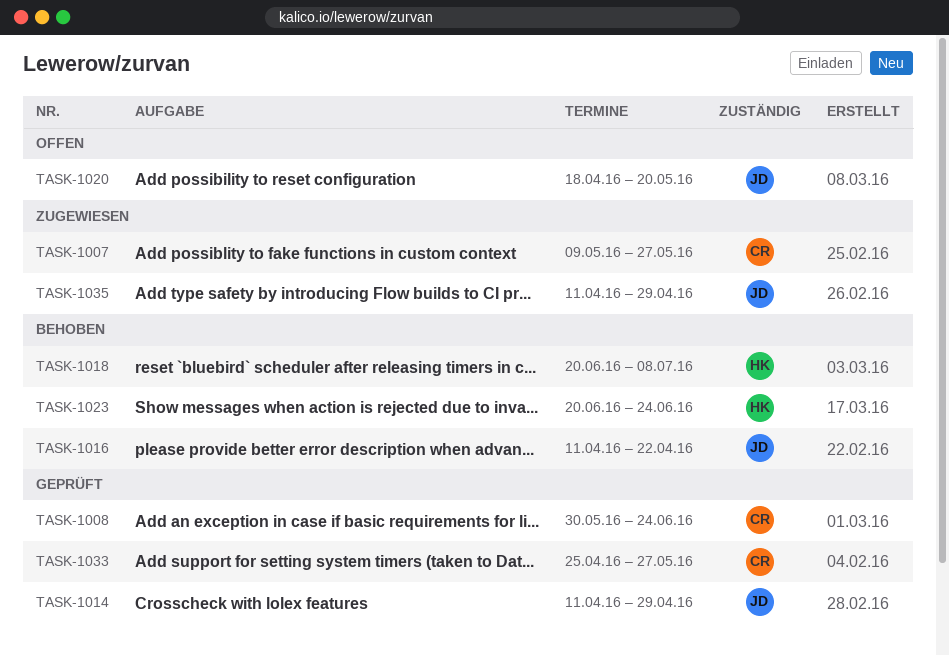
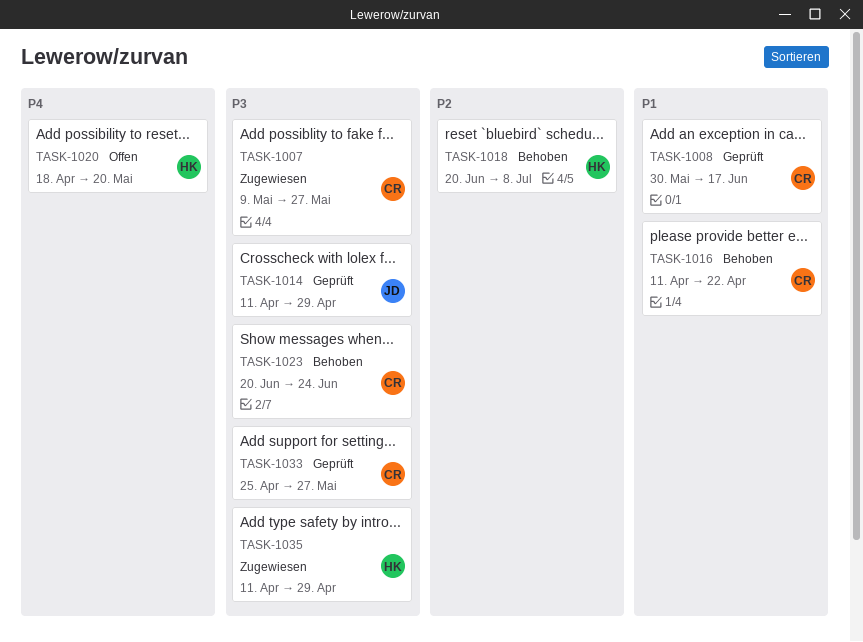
TASK-1008, due: Jun 24 -> Jun 17
TASK-1016, owner: JD -> CR
TASK-1020, owner: JD -> HK
TASK-1023, owner: HK -> CR
TASK-1035, owner: JD -> HK

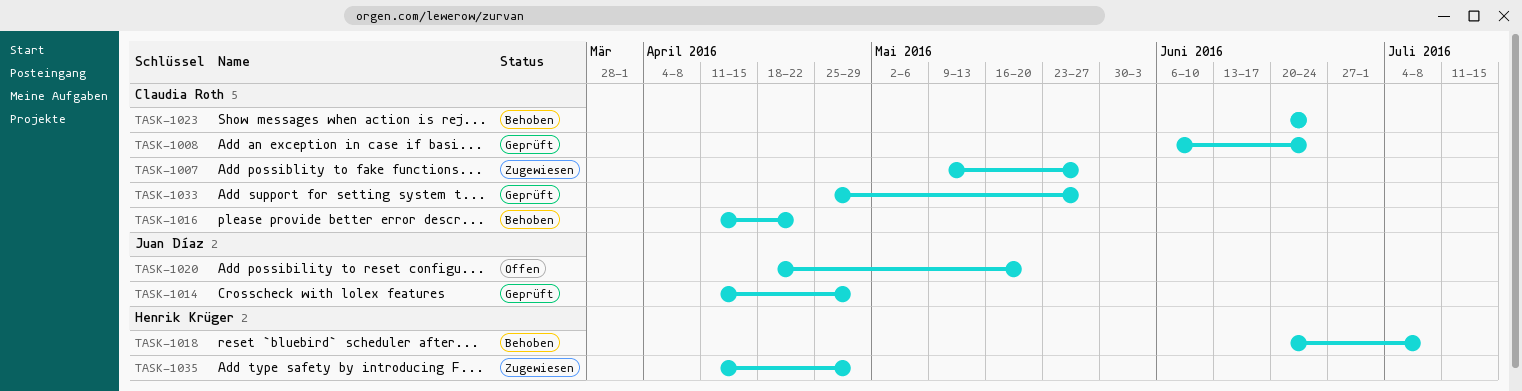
TASK-1008, start: May 30 -> Jun 6
TASK-1008, due: Jun 17 -> Jun 24
TASK-1020, owner: Henrik Krüger -> Juan Díaz

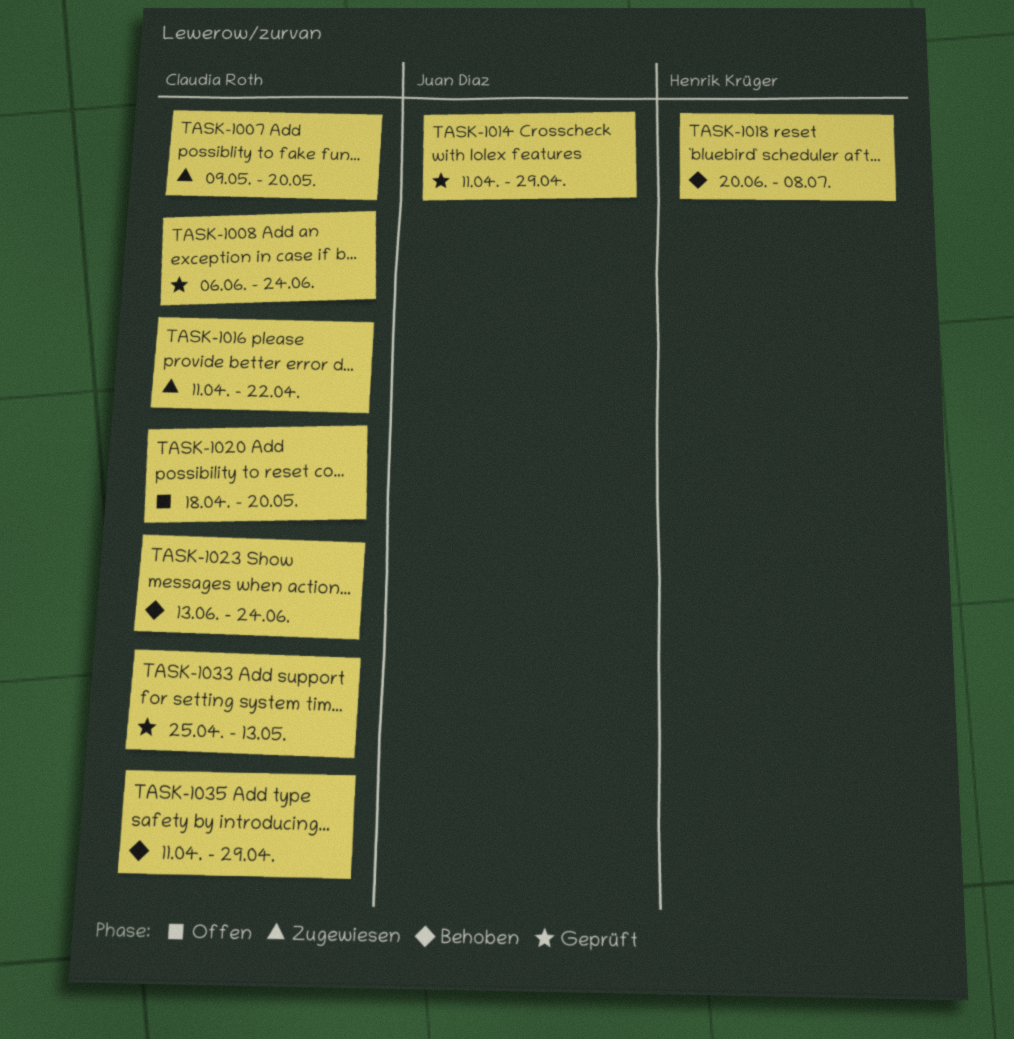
TASK-1007, due: May 27 -> May 20
TASK-1016, status: Behoben -> Zugewiesen
TASK-1020, owner: Juan Díaz -> Claudia Roth
TASK-1023, start: Jun 20 -> Jun 13
TASK-1033, due: May 27 -> May 13
TASK-1035, status: Zugewiesen -> Behoben
TASK-1035, owner: Henrik Krüger -> Claudia Roth

